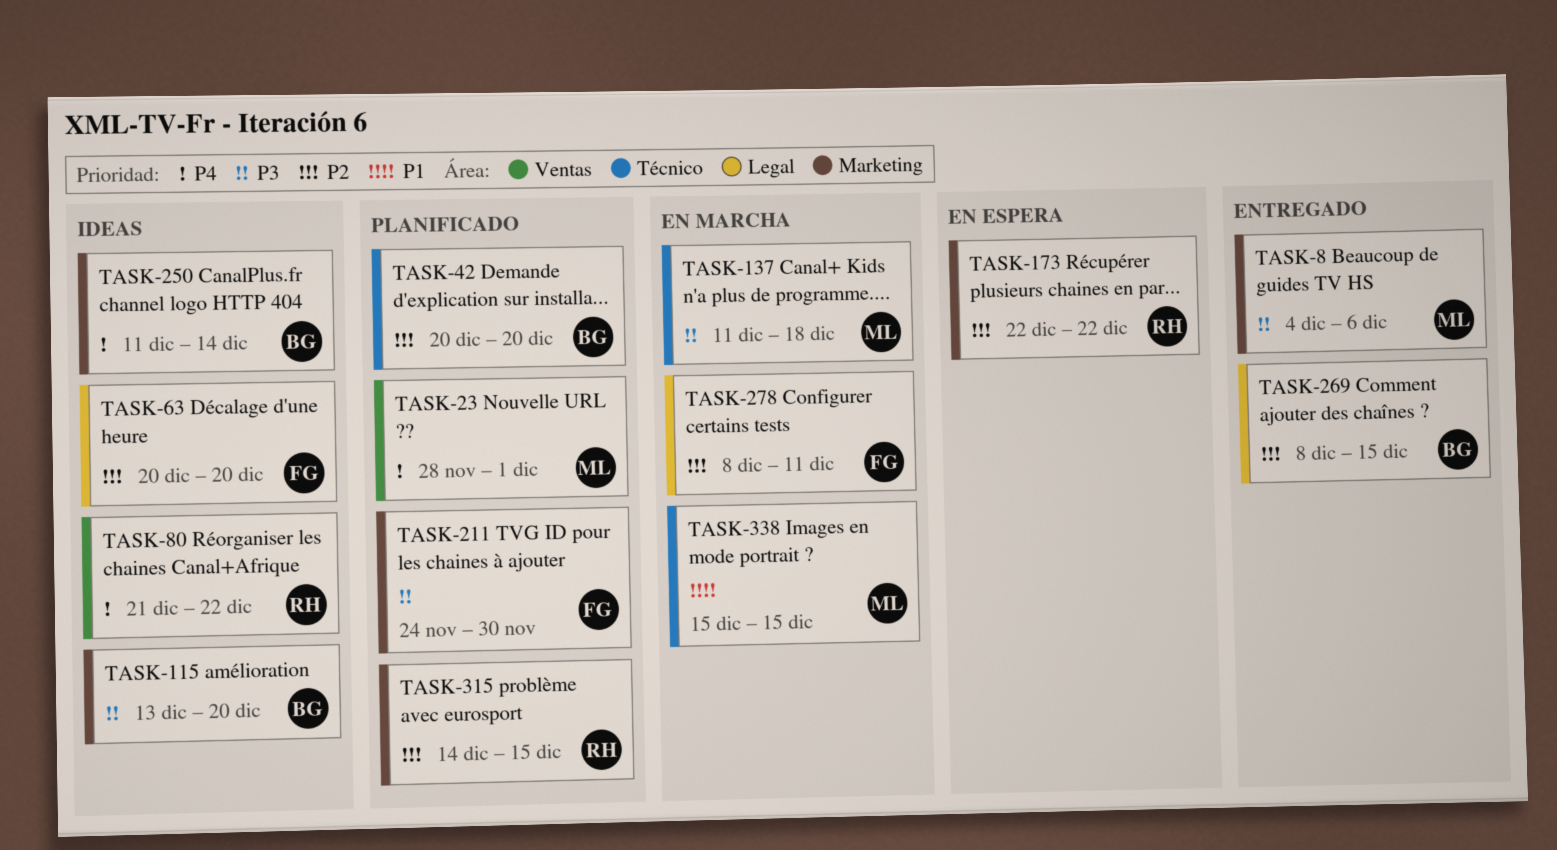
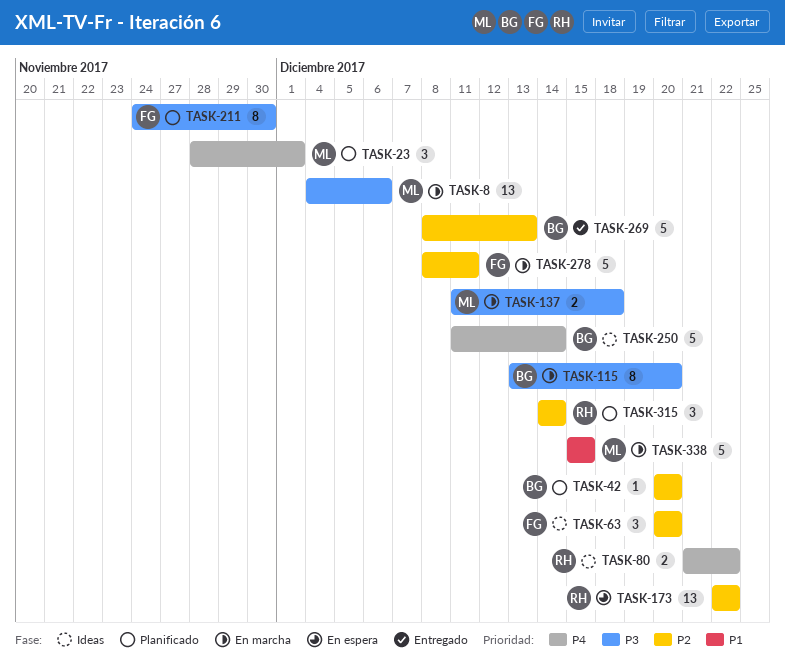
TASK-8, status: Entregado -> En marcha
TASK-115, status: Ideas -> En marcha
TASK-269, due: Dec 15 -> Dec 13
TASK-315, due: Dec 15 -> Dec 14

